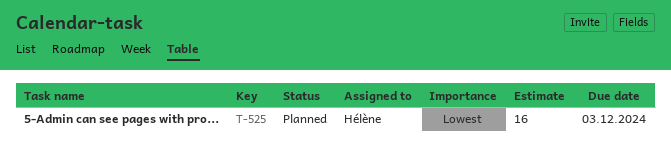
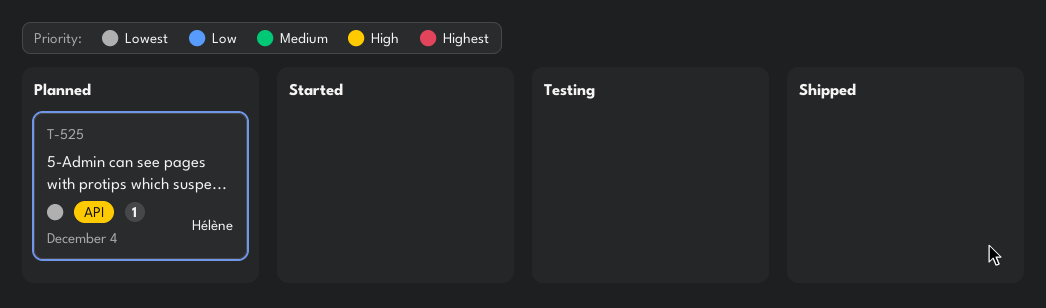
T-525, estimate: 16 -> 1
T-525, due: Dec 3 -> Dec 4

